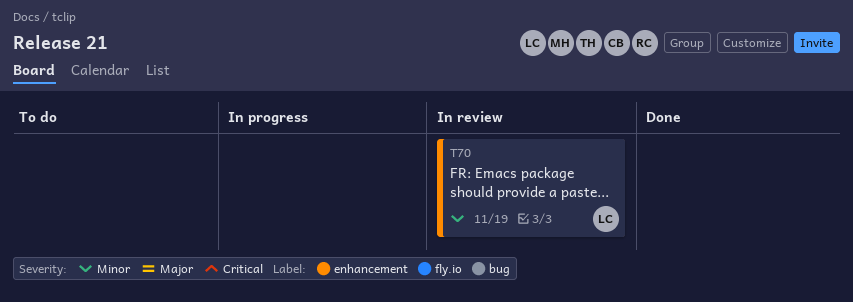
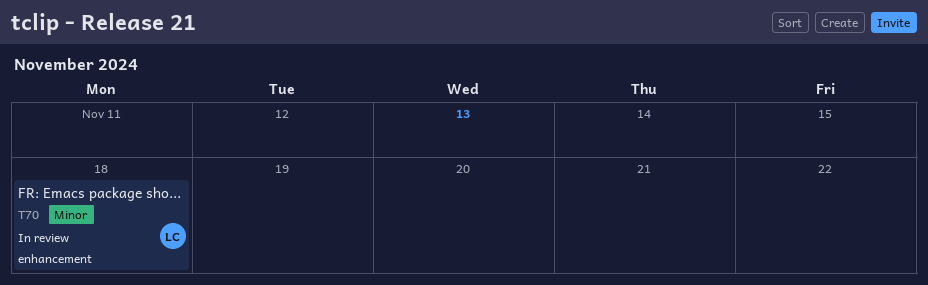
T70, due: Nov 19 -> Nov 18

